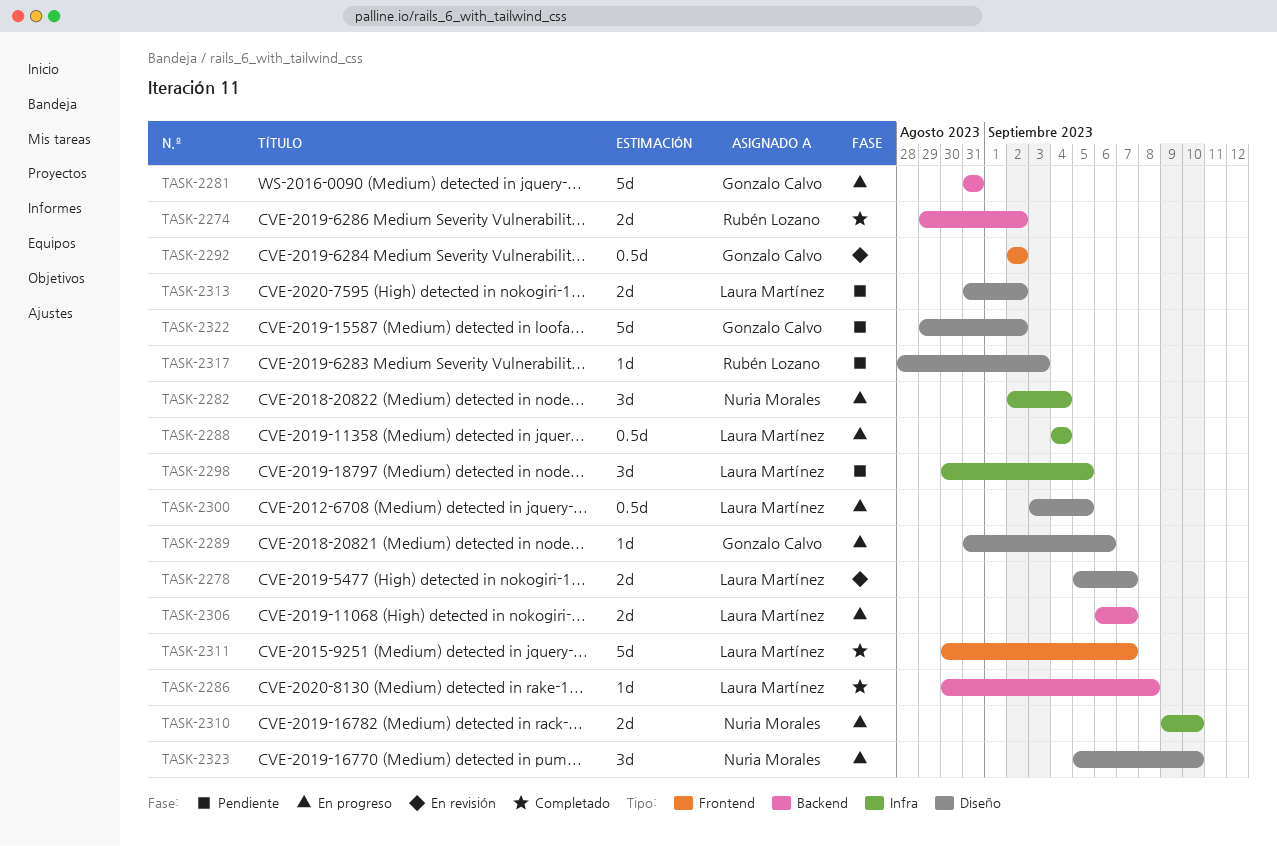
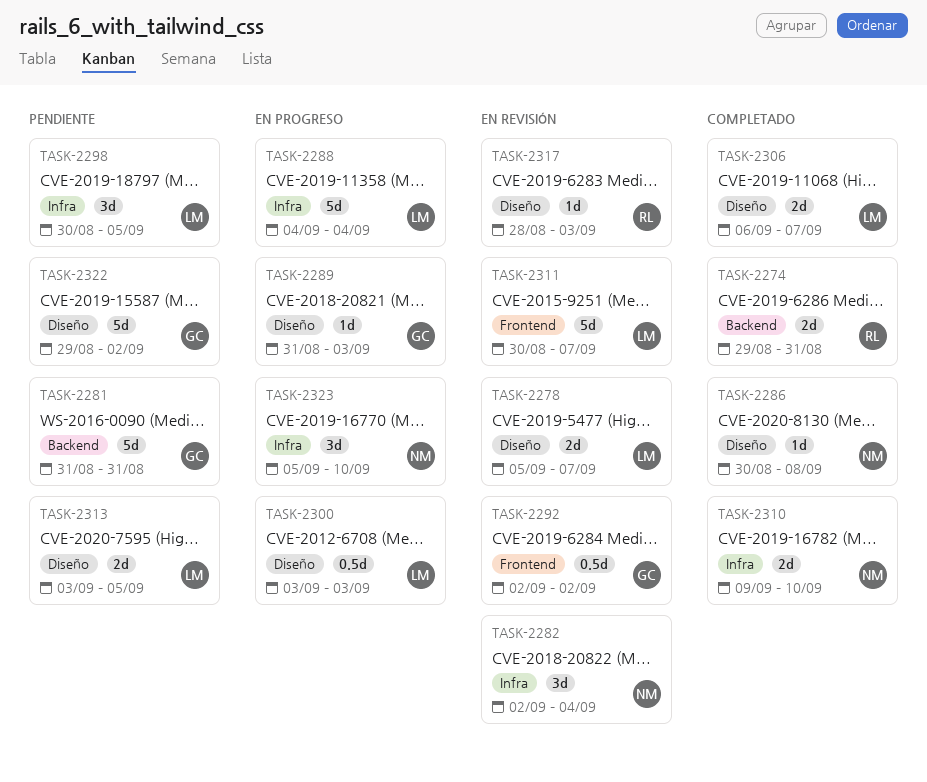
TASK-2274, due: Sep 2 -> Aug 31
TASK-2281, status: En progreso -> Pendiente
TASK-2282, status: En progreso -> En revisión
TASK-2286, owner: Laura Martínez -> Nuria Morales
TASK-2286, label: Backend -> Diseño
TASK-2288, estimate: 0.5d -> 5d
TASK-2289, due: Sep 6 -> Sep 3
TASK-2300, due: Sep 5 -> Sep 3
TASK-2306, status: En progreso -> Completado
TASK-2306, label: Backend -> Diseño
TASK-2310, status: En progreso -> Completado
TASK-2311, status: Completado -> En revisión
TASK-2313, start: Aug 31 -> Sep 3
TASK-2313, due: Sep 2 -> Sep 5
TASK-2317, status: Pendiente -> En revisión
TASK-2323, label: Diseño -> Infra

